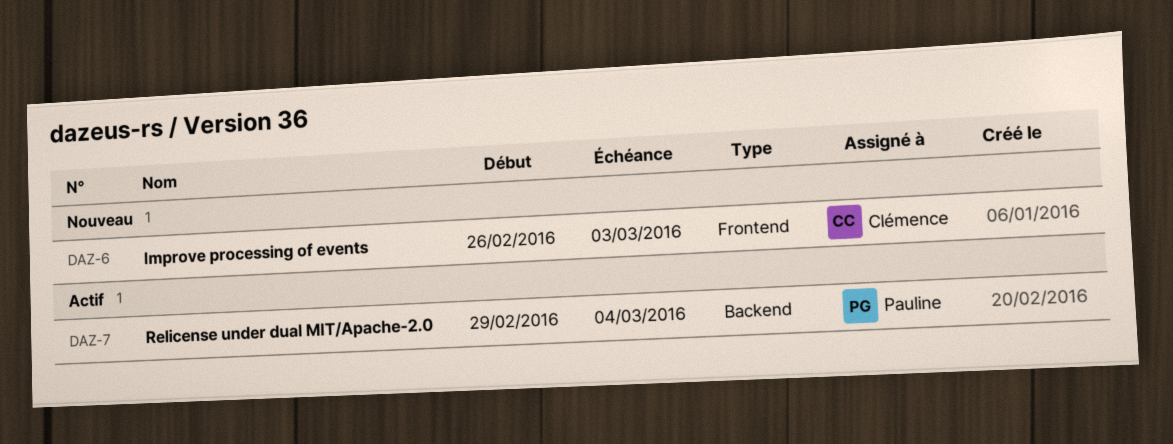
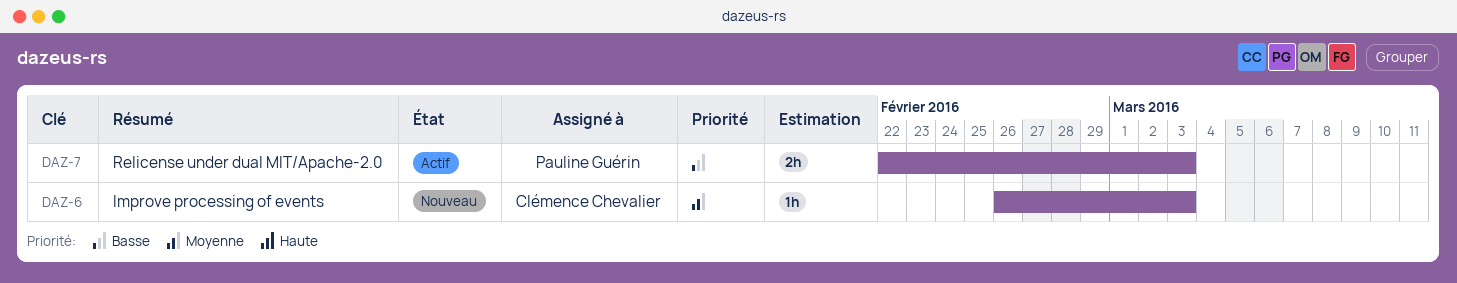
DAZ-7, start: Feb 29 -> Feb 22
DAZ-7, due: Mar 4 -> Mar 3

